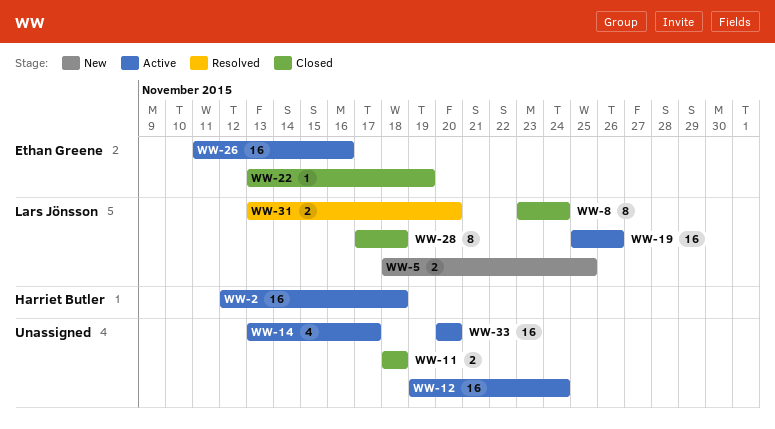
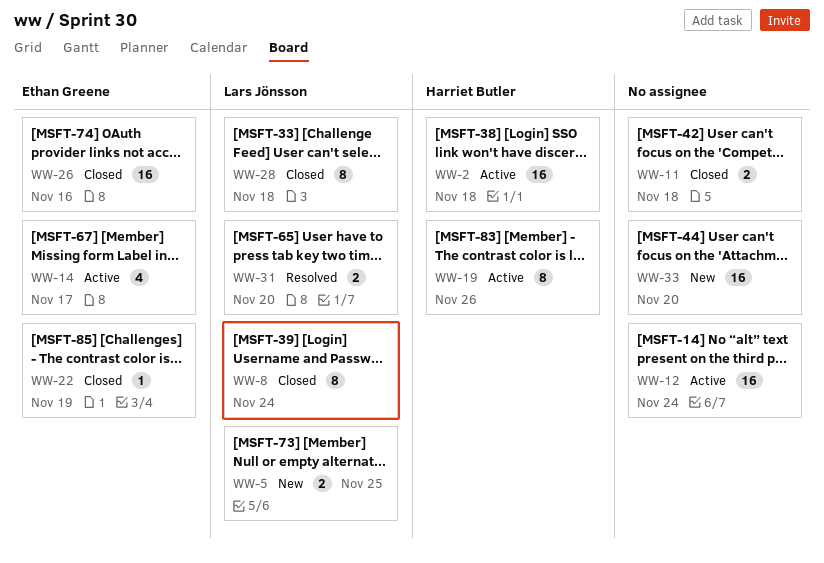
WW-14, owner: none -> Ethan Greene
WW-19, owner: Lars Jönsson -> Harriet Butler
WW-19, estimate: 16 -> 8
WW-26, status: Active -> Closed
WW-33, status: Active -> New

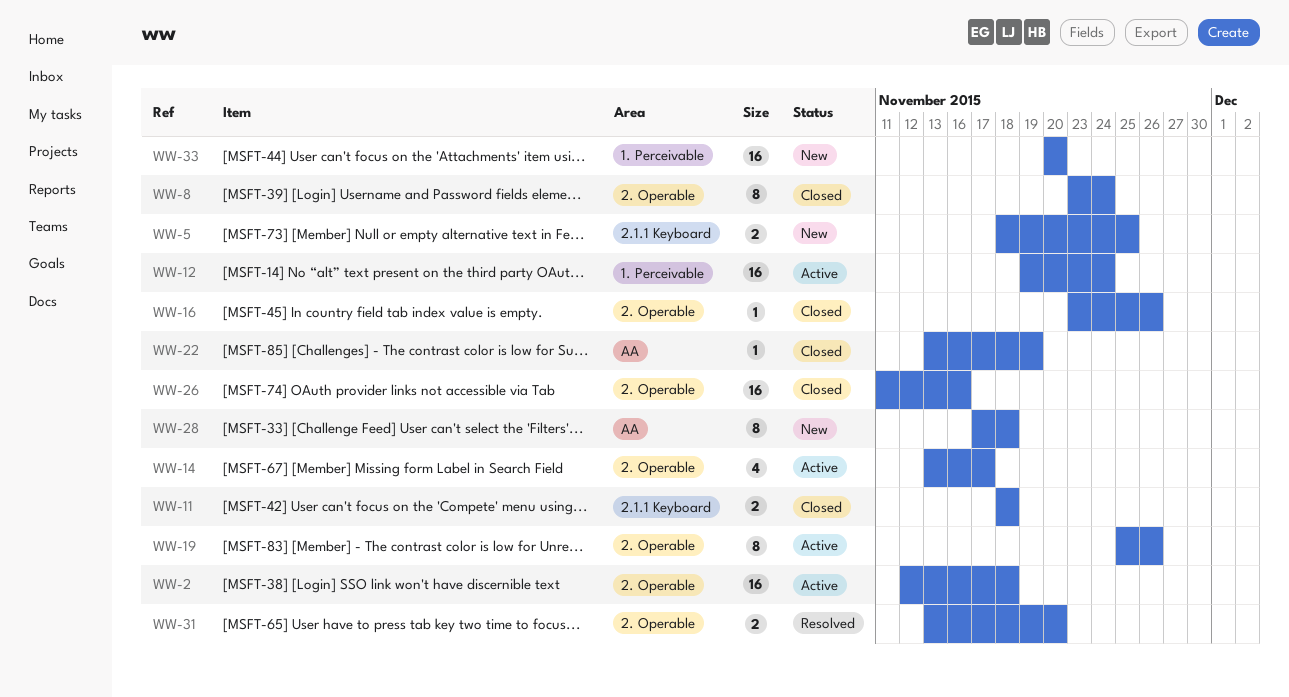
WW-16: none -> present
WW-28, status: Closed -> New

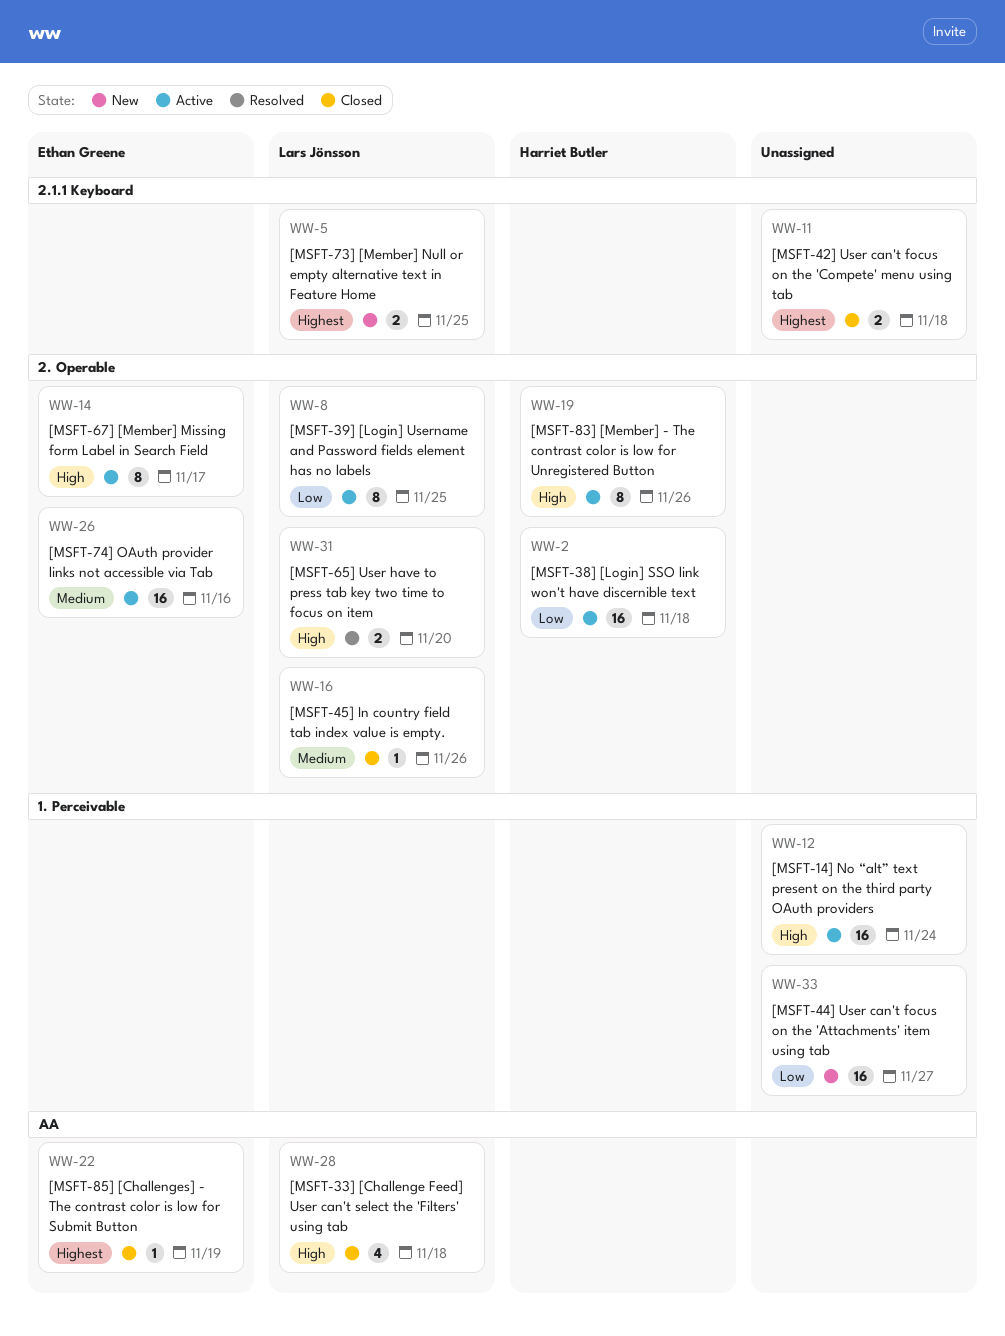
WW-8, status: Closed -> Active
WW-8, due: Nov 24 -> Nov 25
WW-14, estimate: 4 -> 8
WW-26, status: Closed -> Active
WW-28, status: New -> Closed
WW-28, estimate: 8 -> 4
WW-33, due: Nov 20 -> Nov 27

